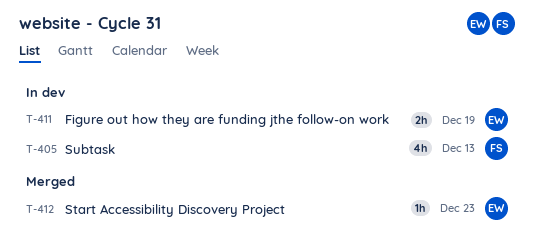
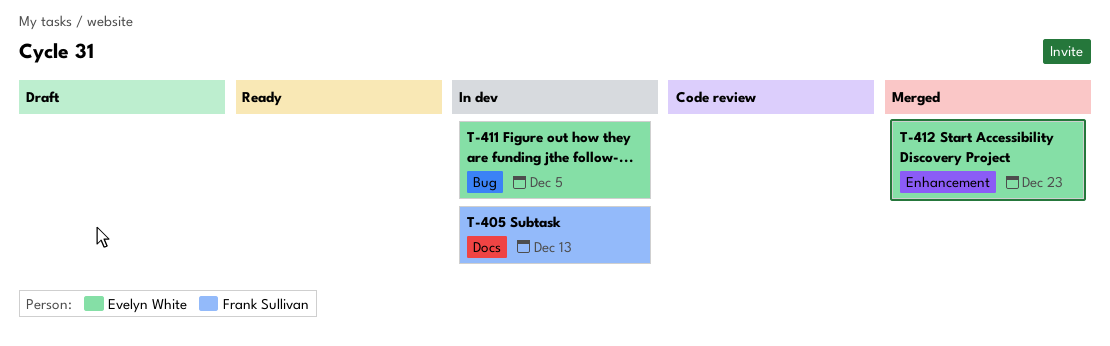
T-411, due: Dec 19 -> Dec 5

